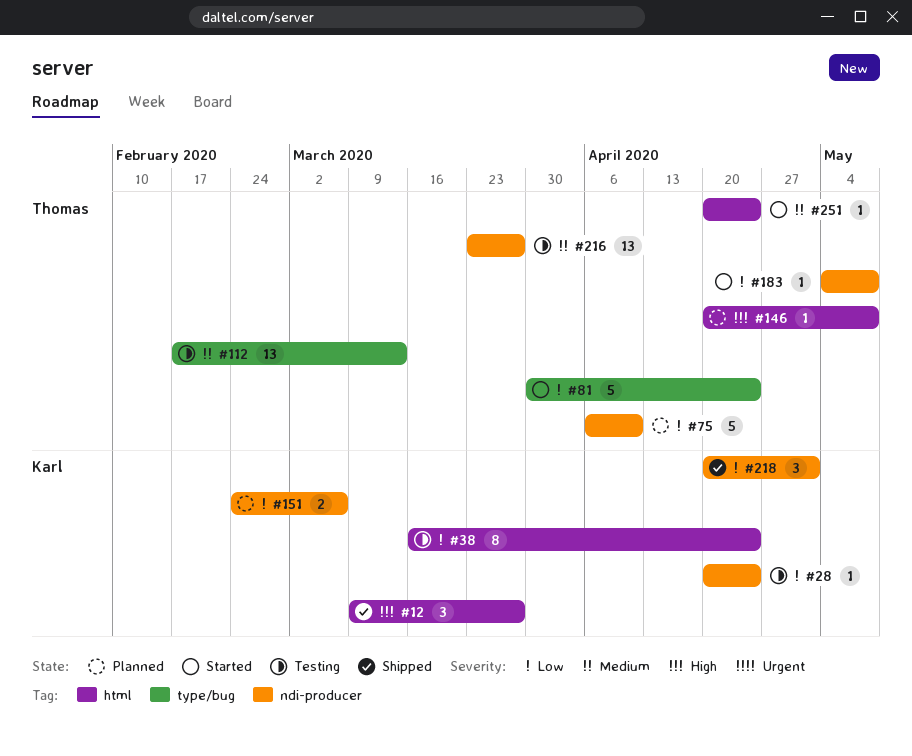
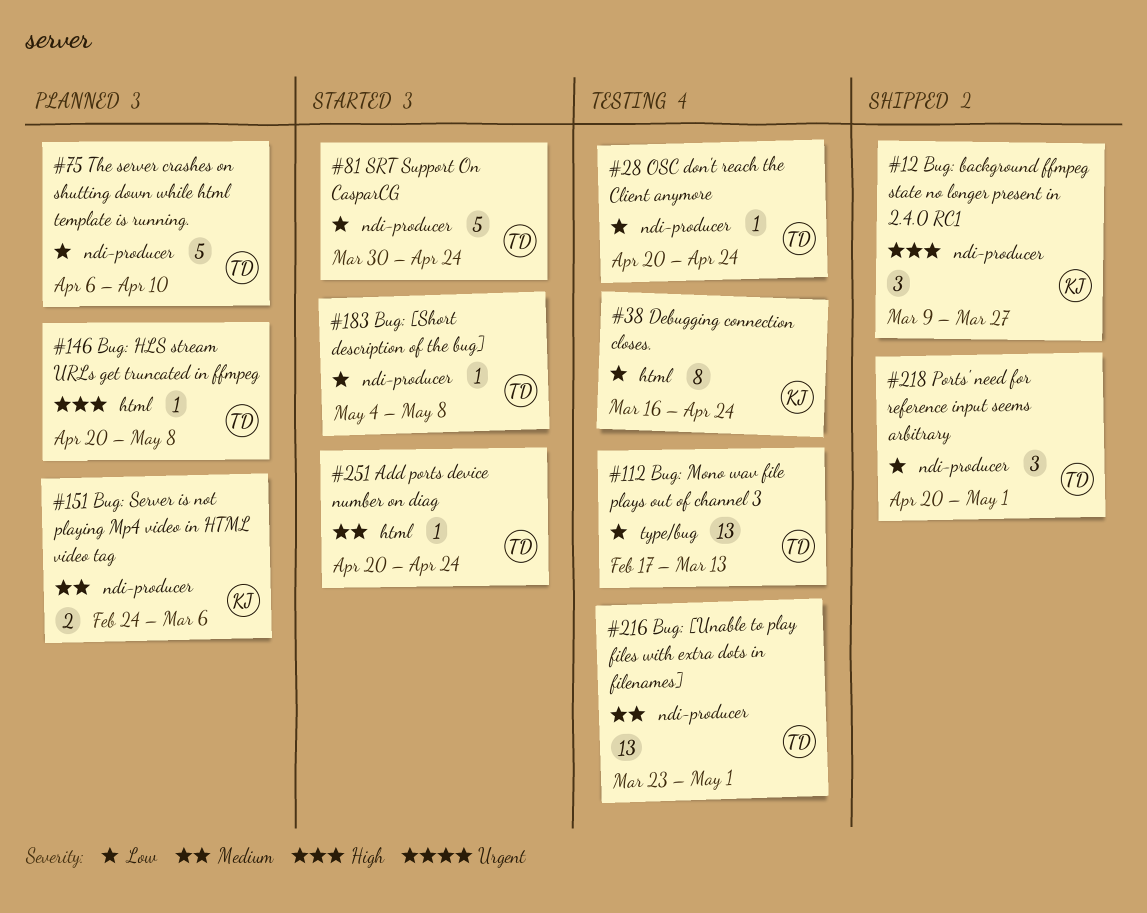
#12, label: html -> ndi-producer
#28, owner: Karl -> Thomas
#81, label: type/bug -> ndi-producer
#112, priority: Medium -> Low
#151, priority: Low -> Medium
#216, due: Mar 27 -> May 1
#218, owner: Karl -> Thomas

